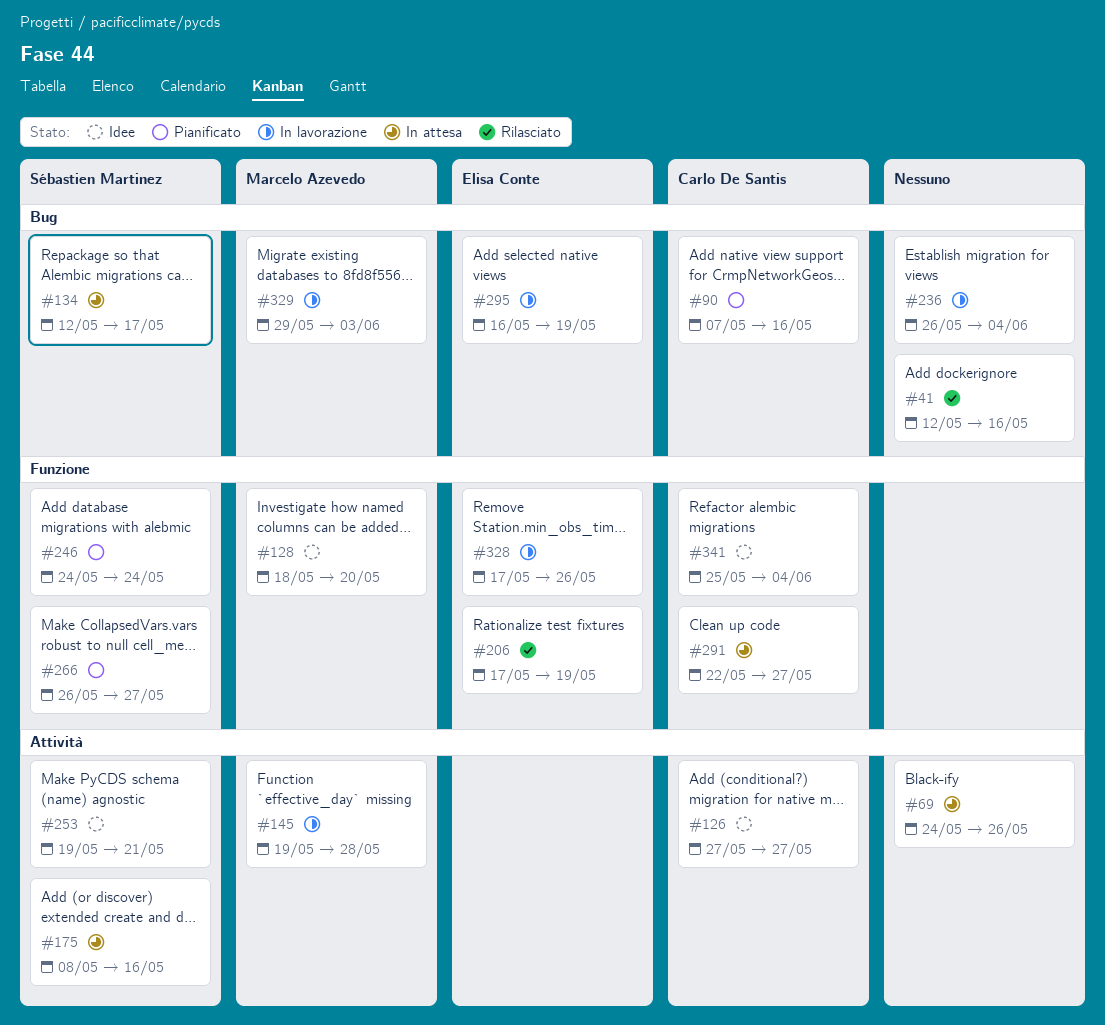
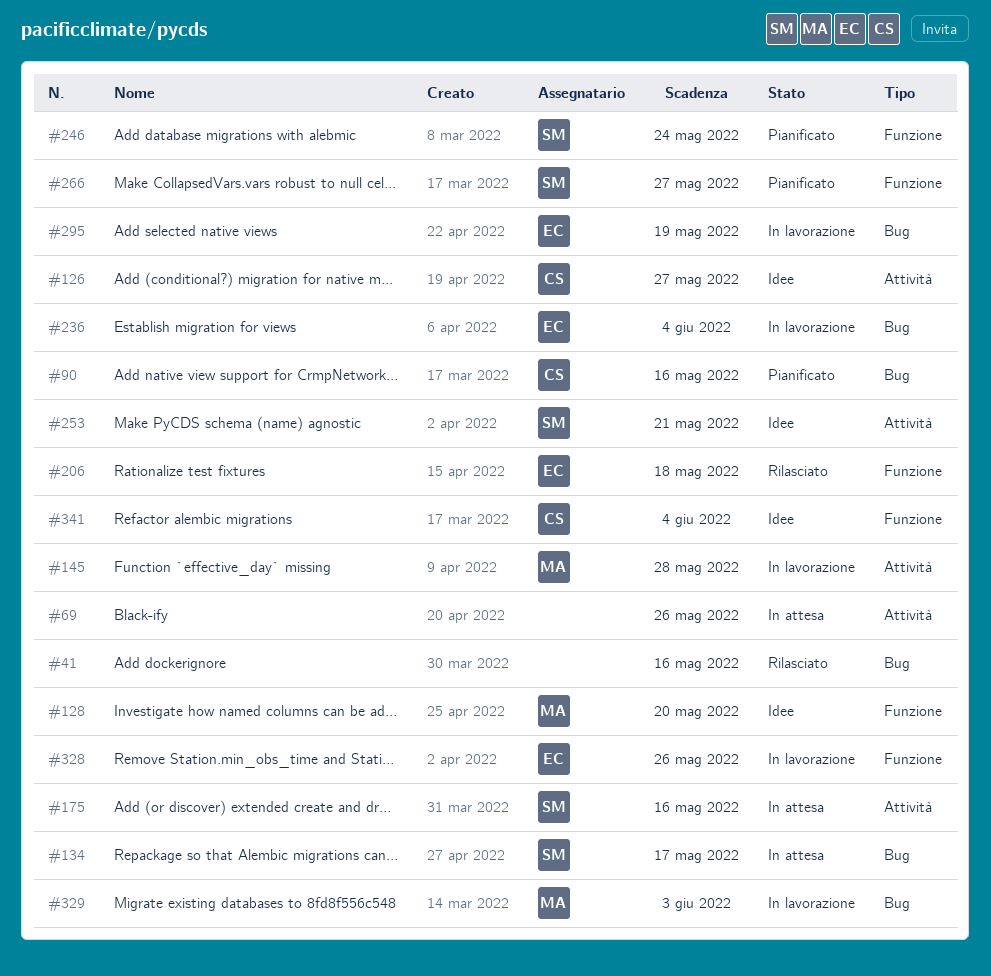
#206, due: May 19 -> May 18
#236, owner: none -> Elisa Conte
#291: present -> none

